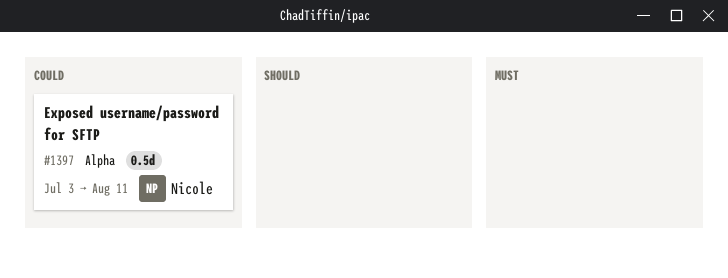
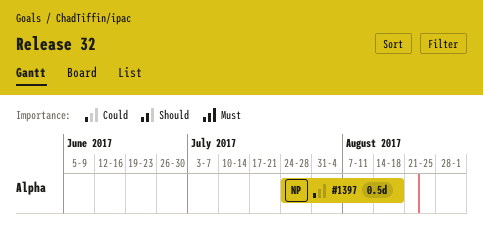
#1397, start: Jul 3 -> Jul 24
#1397, due: Aug 11 -> Aug 18

